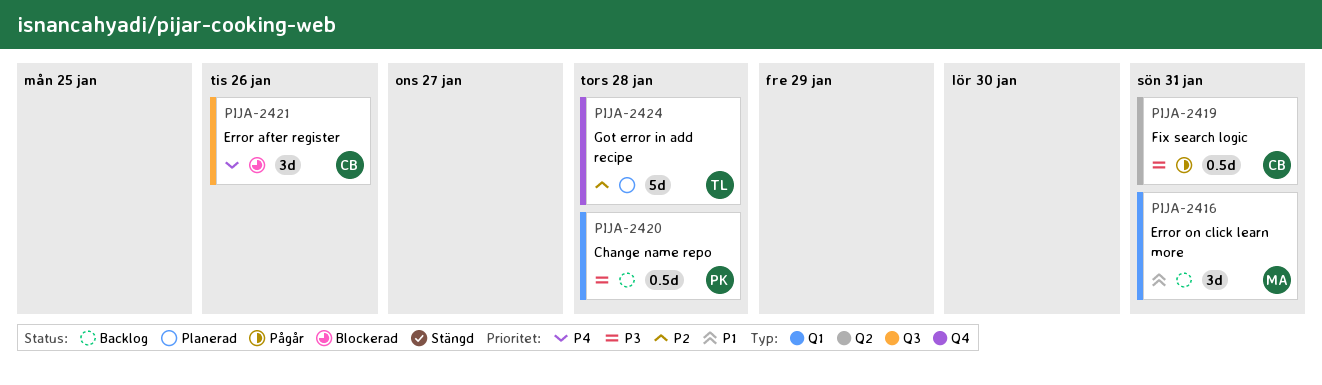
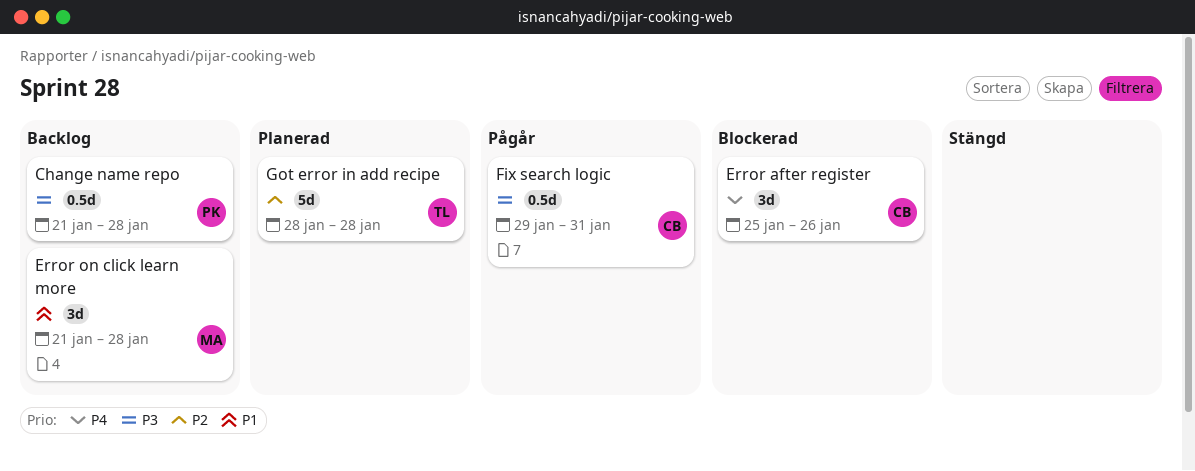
Error on click learn more, due: Jan 31 -> Jan 28

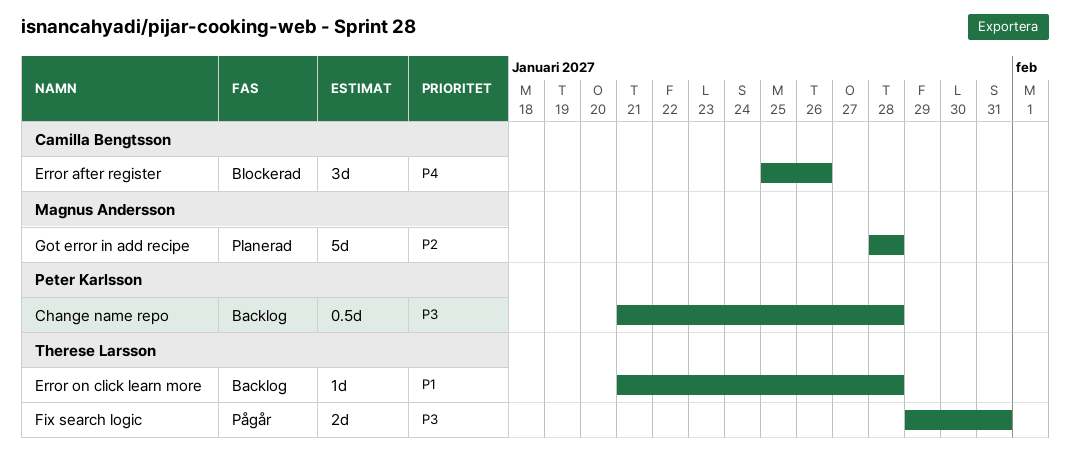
Error on click learn more, owner: Magnus Andersson -> Therese Larsson
Error on click learn more, estimate: 3d -> 1d
Fix search logic, owner: Camilla Bengtsson -> Therese Larsson
Fix search logic, estimate: 0.5d -> 2d
Got error in add recipe, owner: Therese Larsson -> Magnus Andersson

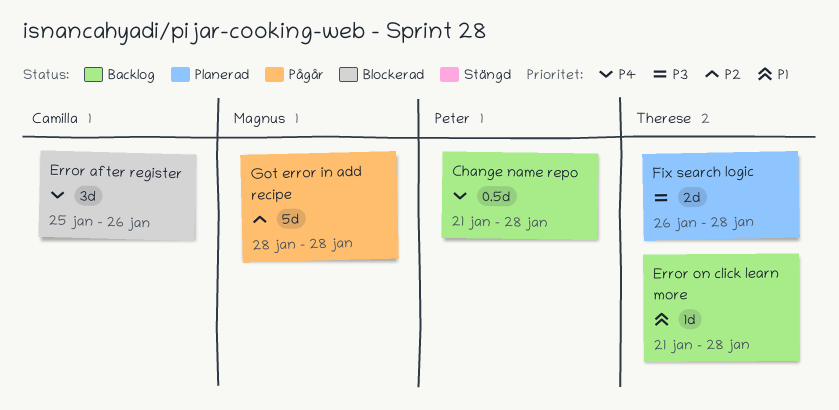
Change name repo, priority: P3 -> P4
Fix search logic, status: Pågår -> Planerad
Fix search logic, start: Jan 29 -> Jan 26
Fix search logic, due: Jan 31 -> Jan 28
Got error in add recipe, status: Planerad -> Pågår

